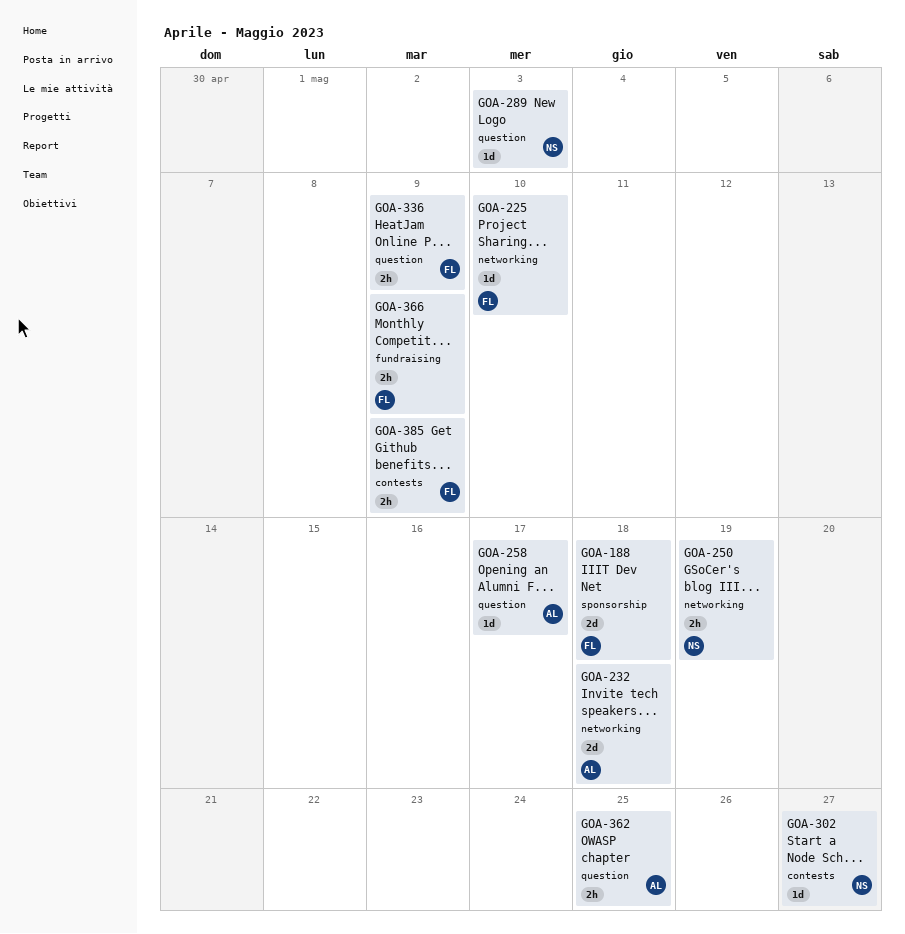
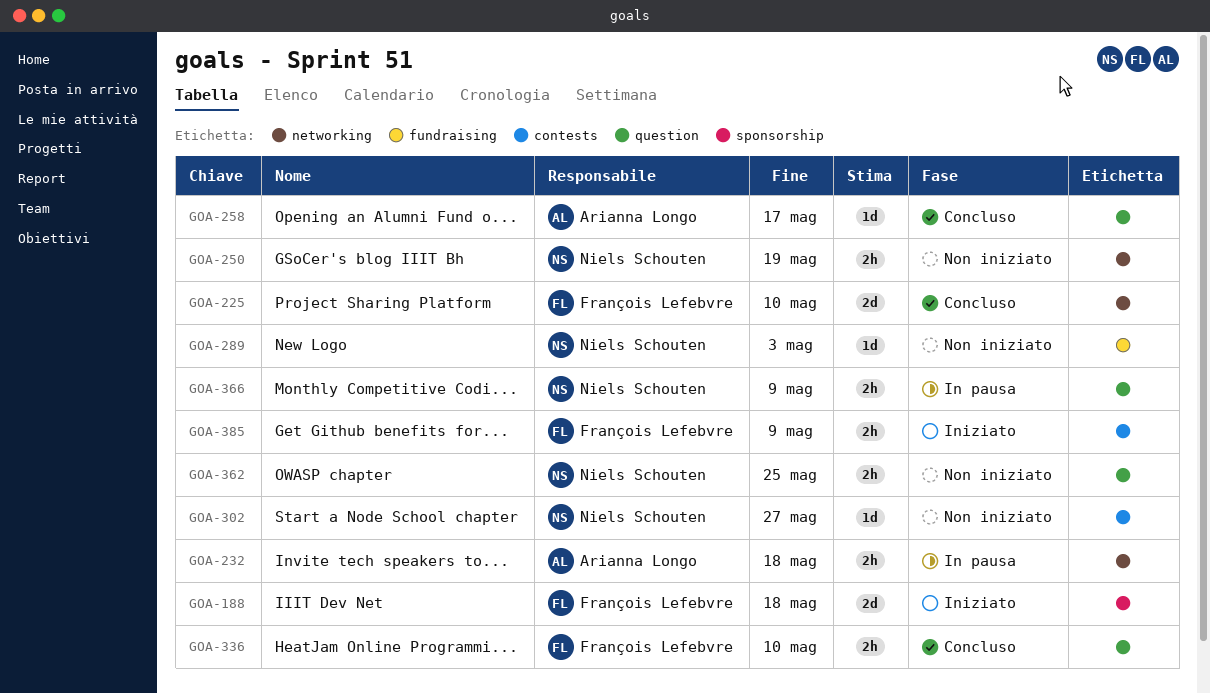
GOA-225, estimate: 1d -> 2d
GOA-232, estimate: 2d -> 2h
GOA-289, label: question -> fundraising
GOA-336, due: May 9 -> May 10
GOA-362, owner: Arianna Longo -> Niels Schouten
GOA-366, owner: François Lefebvre -> Niels Schouten
GOA-366, label: fundraising -> question

